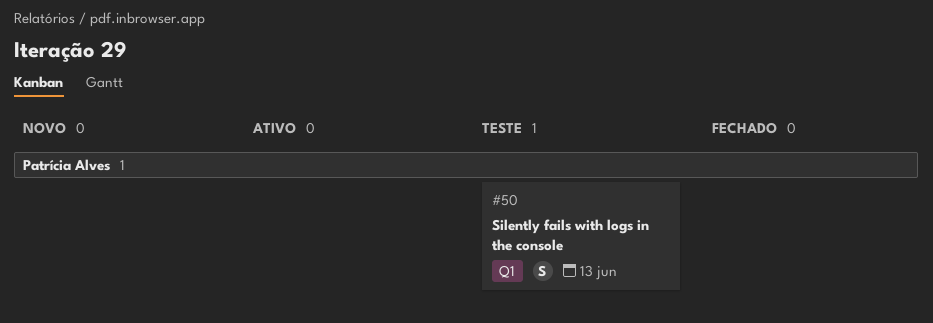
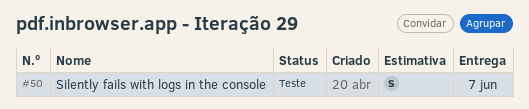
#50, due: Jun 13 -> Jun 7

